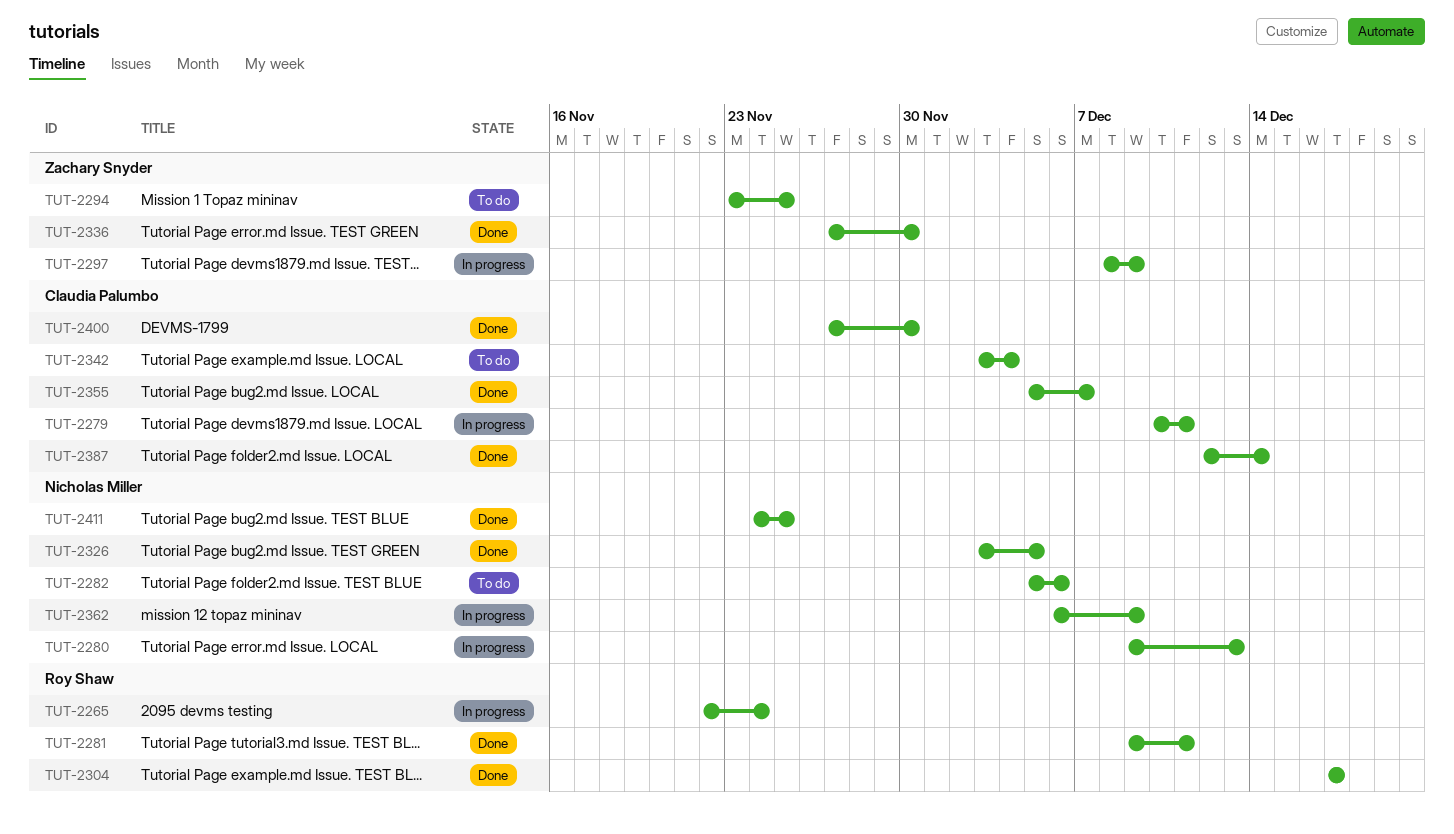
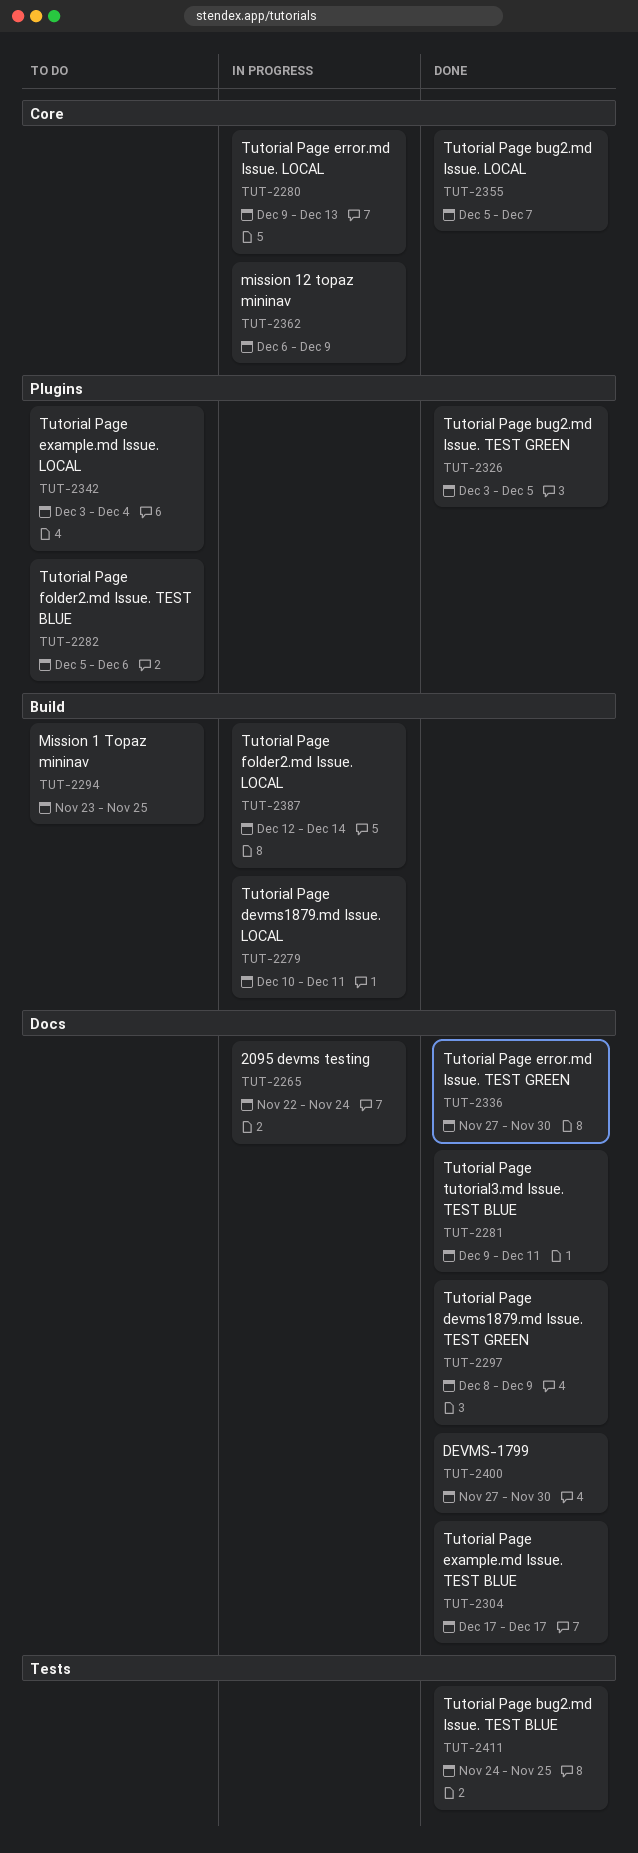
TUT-2297, status: In progress -> Done
TUT-2387, status: Done -> In progress

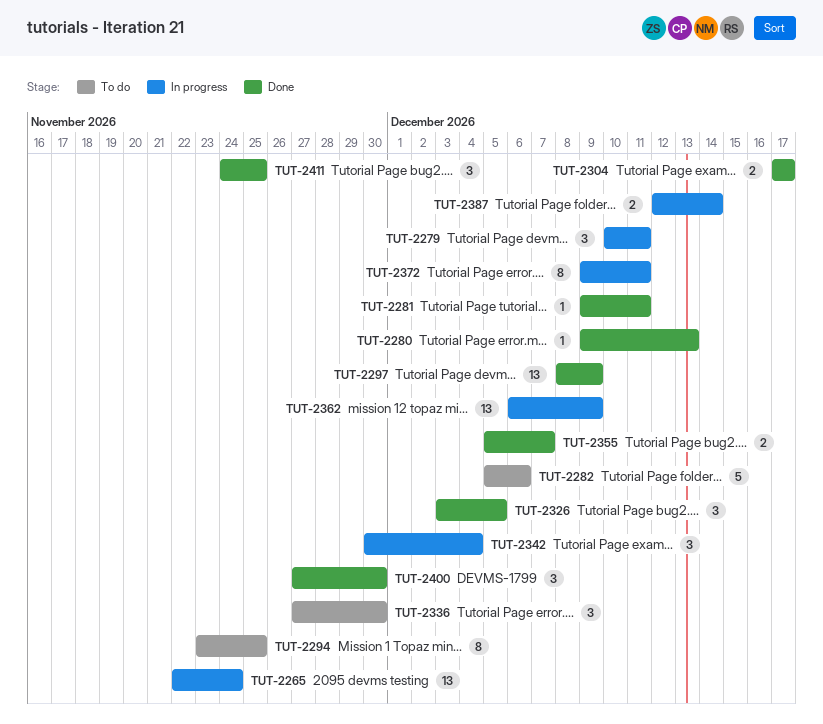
TUT-2280, status: In progress -> Done
TUT-2336, status: Done -> To do
TUT-2342, status: To do -> In progress
TUT-2342, start: Dec 3 -> Nov 30
TUT-2372: none -> present

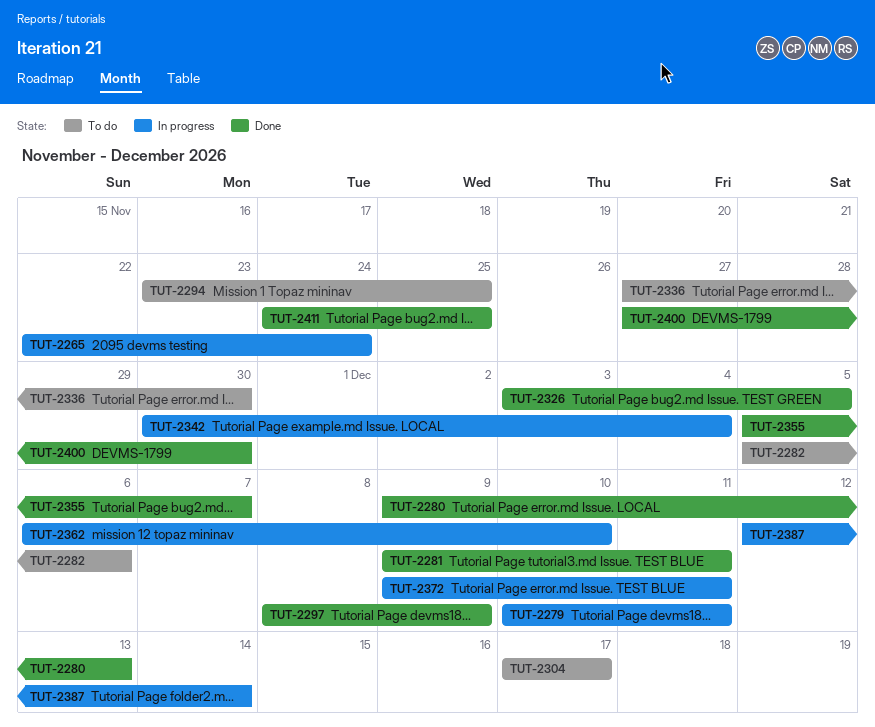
TUT-2304, status: Done -> To do
TUT-2362, due: Dec 9 -> Dec 10

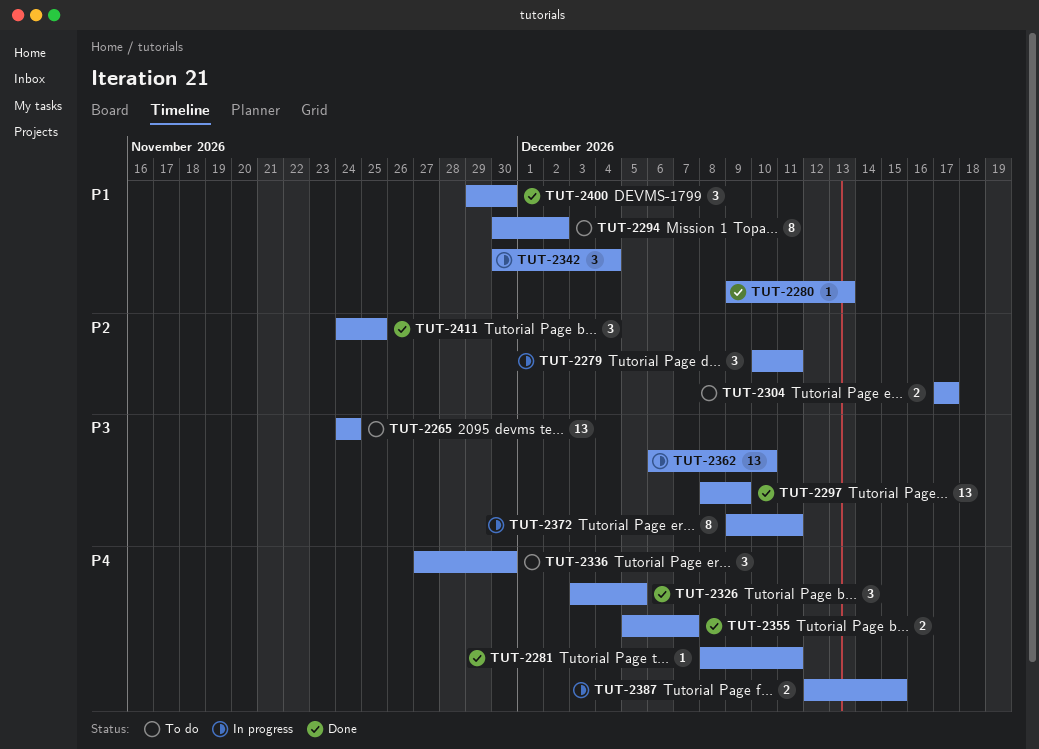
TUT-2265, status: In progress -> To do
TUT-2265, start: Nov 22 -> Nov 24
TUT-2281, start: Dec 9 -> Dec 8
TUT-2282: present -> none
TUT-2294, start: Nov 23 -> Nov 30
TUT-2294, due: Nov 25 -> Dec 2
TUT-2387, due: Dec 14 -> Dec 15
TUT-2400, start: Nov 27 -> Nov 29

